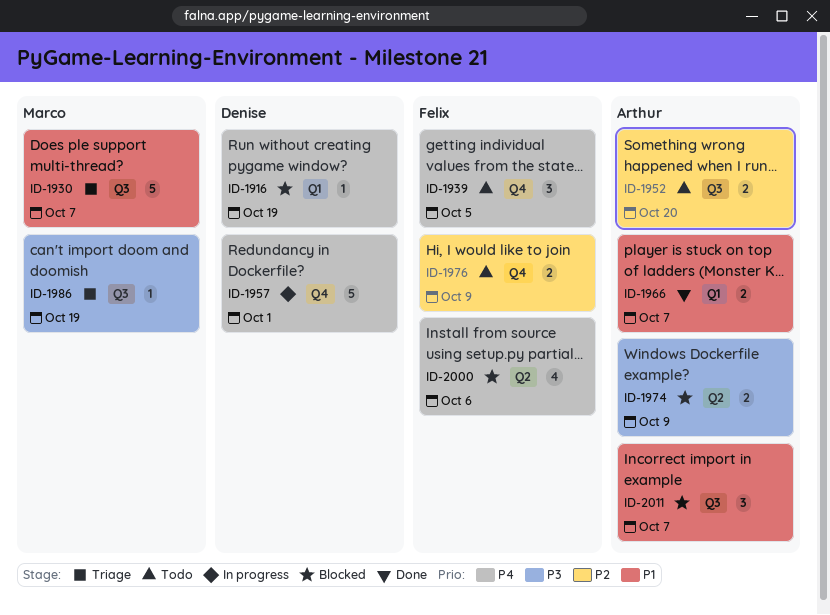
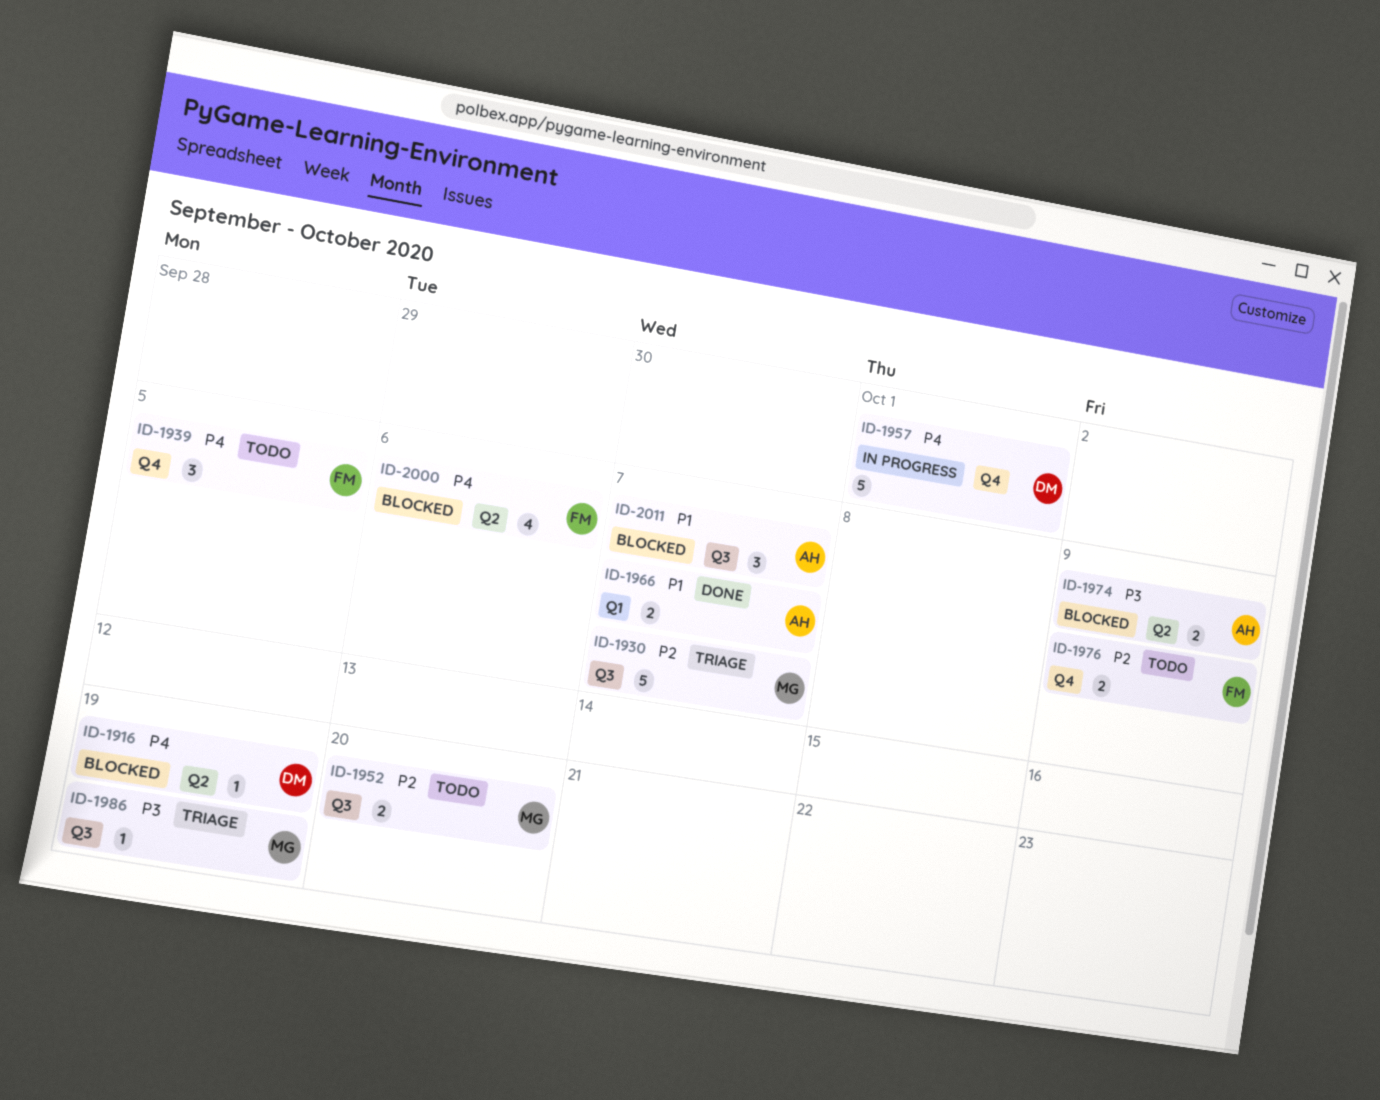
ID-1916, label: Q1 -> Q2
ID-1930, priority: P1 -> P2
ID-1952, owner: Arthur -> Marco

